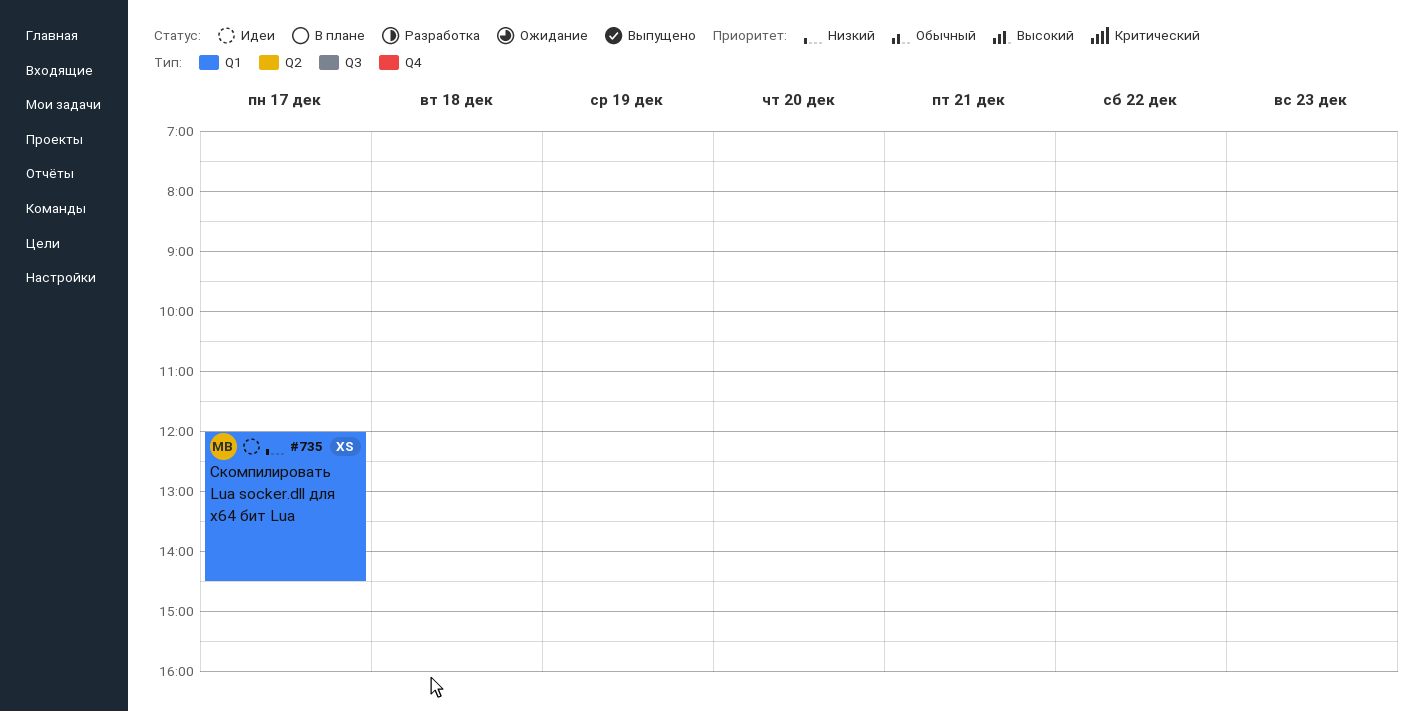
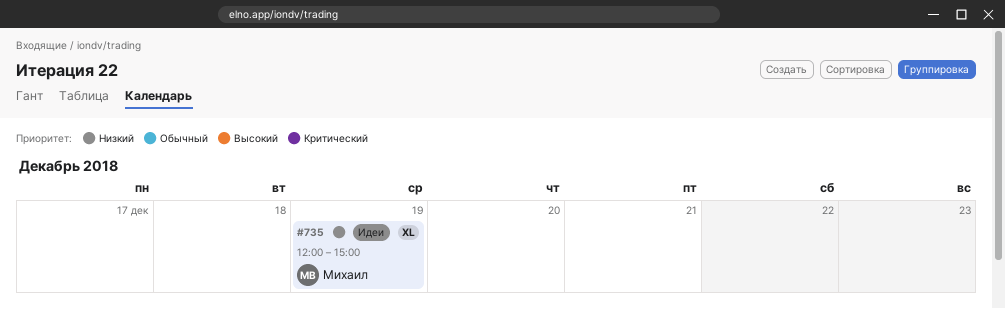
#735, estimate: XS -> XL
#735, day: Dec 17 -> Dec 19
#735, ends: 14:30 -> 15:00

